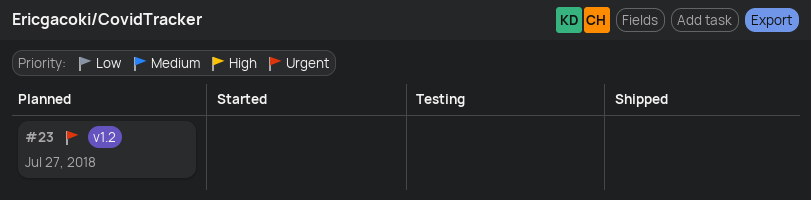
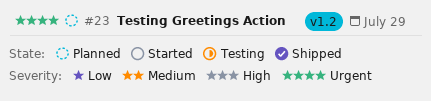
#23, due: Jul 27 -> Jul 29

